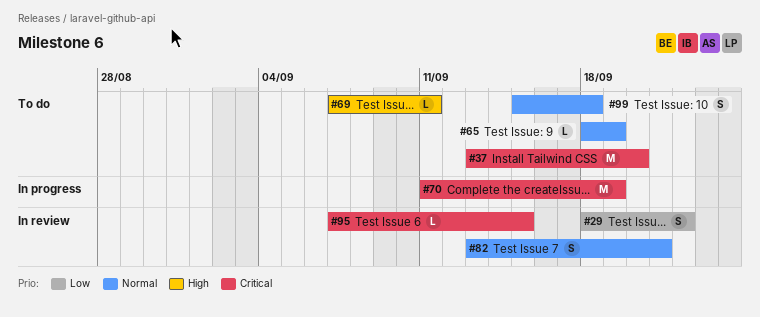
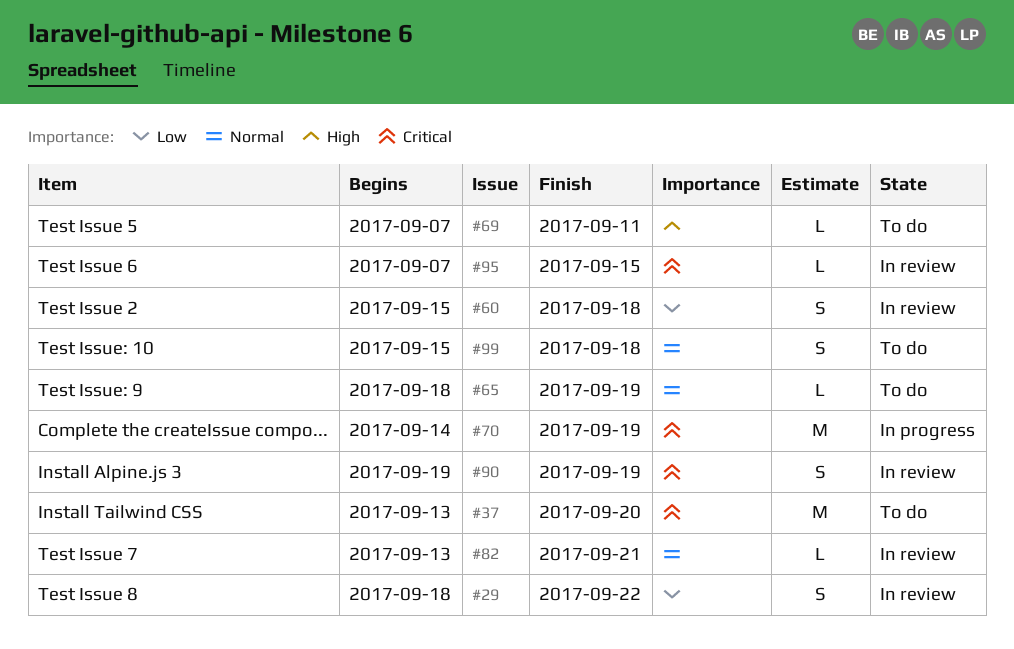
#60: none -> present
#70, start: Sep 11 -> Sep 14
#82, estimate: S -> L
#90: none -> present

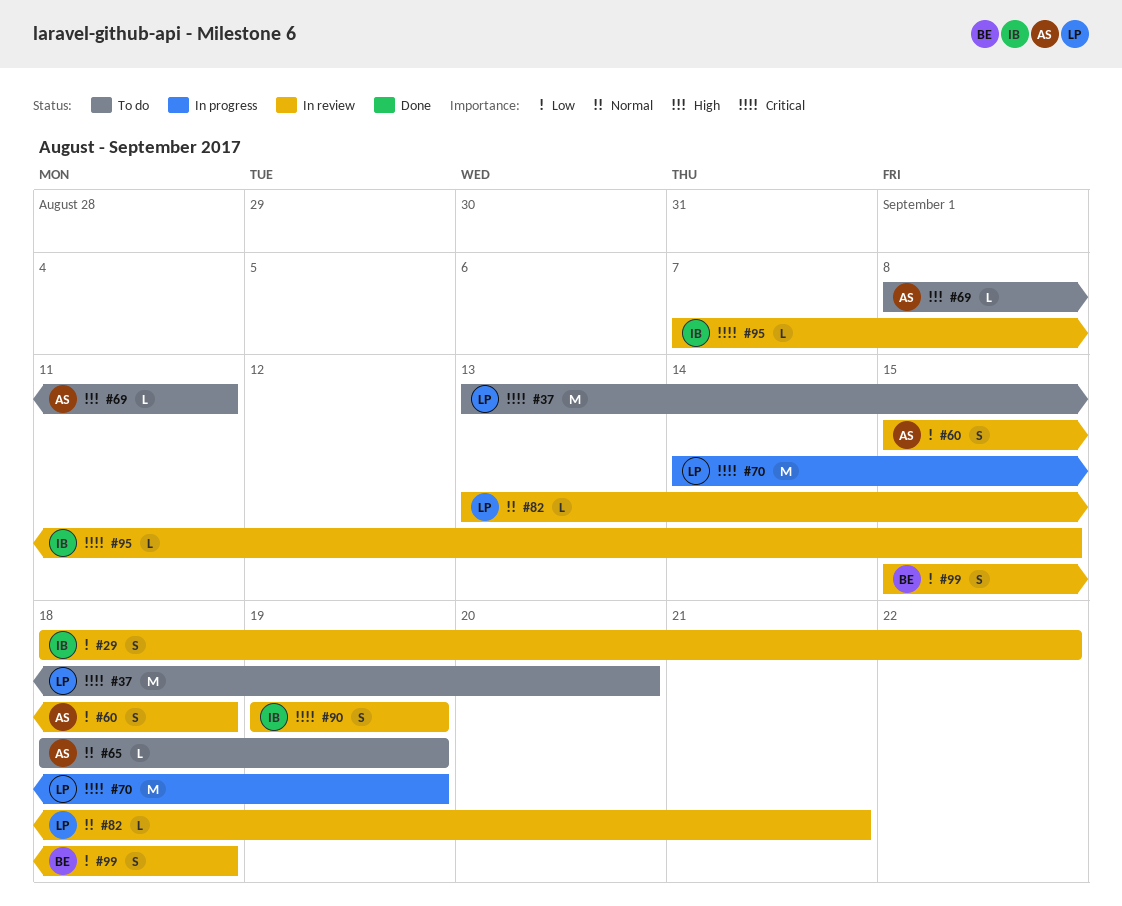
#69, start: Sep 7 -> Sep 8
#99, status: To do -> In review
#99, priority: Normal -> Low

